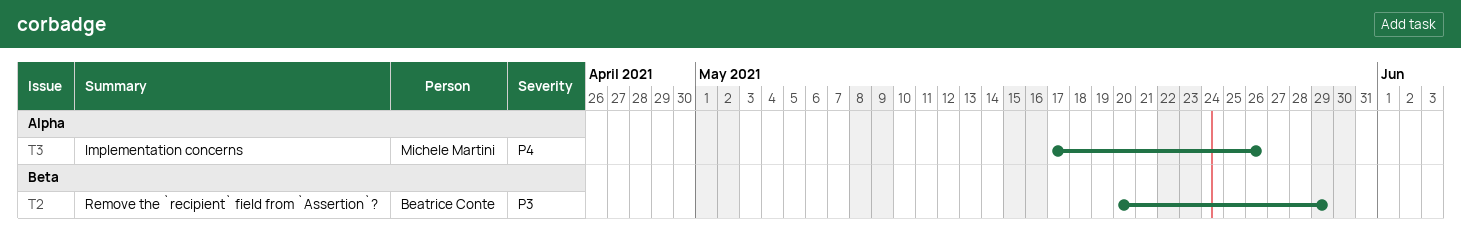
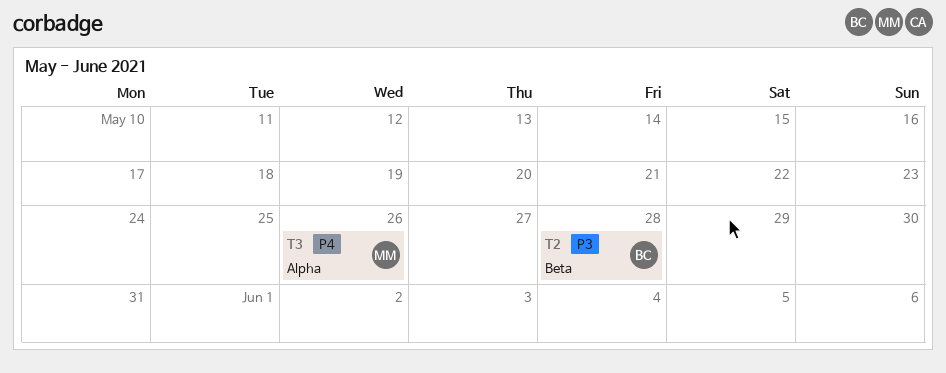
T2, due: May 29 -> May 28

